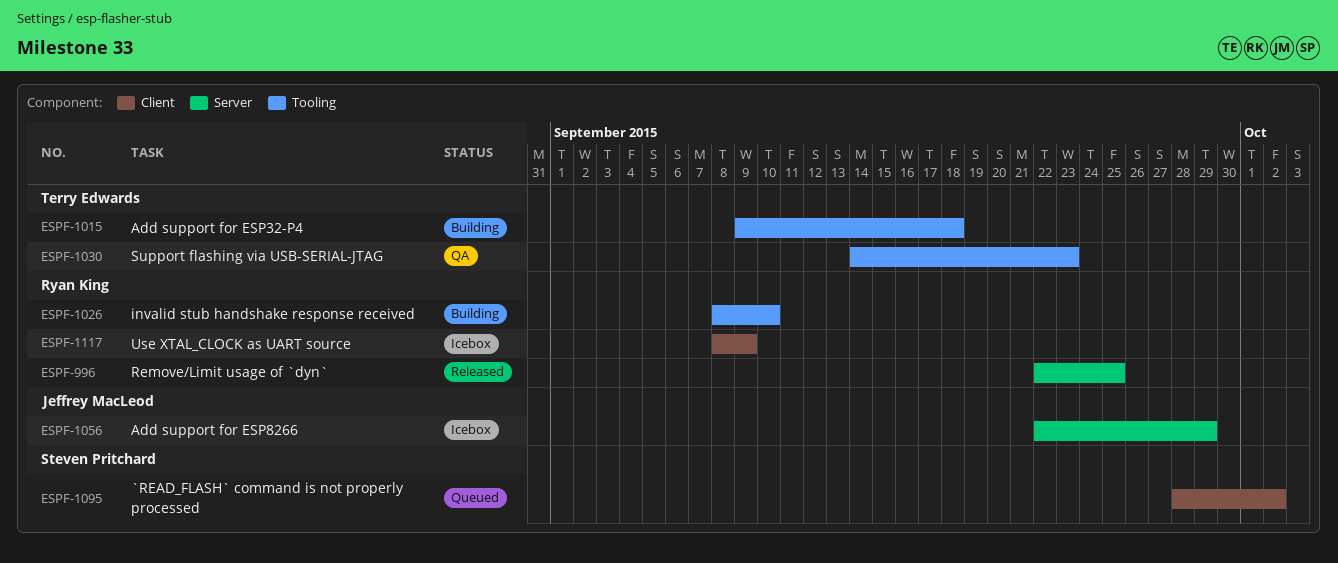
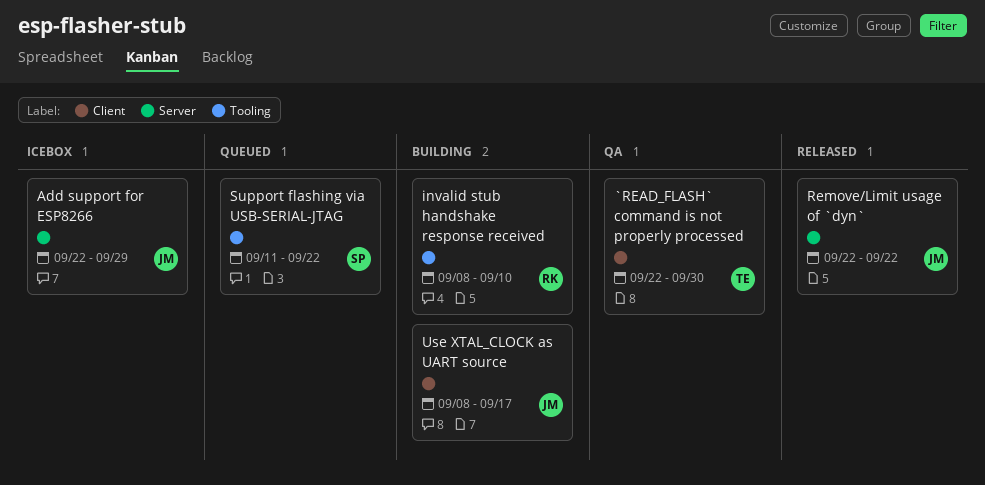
`READ_FLASH` command is not properly processed, status: Queued -> QA
`READ_FLASH` command is not properly processed, owner: Steven Pritchard -> Terry Edwards
`READ_FLASH` command is not properly processed, start: Sep 28 -> Sep 22
`READ_FLASH` command is not properly processed, due: Oct 2 -> Sep 30
Add support for ESP32-P4: present -> none
Remove/Limit usage of `dyn`, owner: Ryan King -> Jeffrey MacLeod
Remove/Limit usage of `dyn`, due: Sep 25 -> Sep 22
Support flashing via USB-SERIAL-JTAG, status: QA -> Queued
Support flashing via USB-SERIAL-JTAG, owner: Terry Edwards -> Steven Pritchard
Support flashing via USB-SERIAL-JTAG, start: Sep 14 -> Sep 11
Support flashing via USB-SERIAL-JTAG, due: Sep 23 -> Sep 22
Use XTAL_CLOCK as UART source, status: Icebox -> Building
Use XTAL_CLOCK as UART source, owner: Ryan King -> Jeffrey MacLeod
Use XTAL_CLOCK as UART source, due: Sep 9 -> Sep 17

